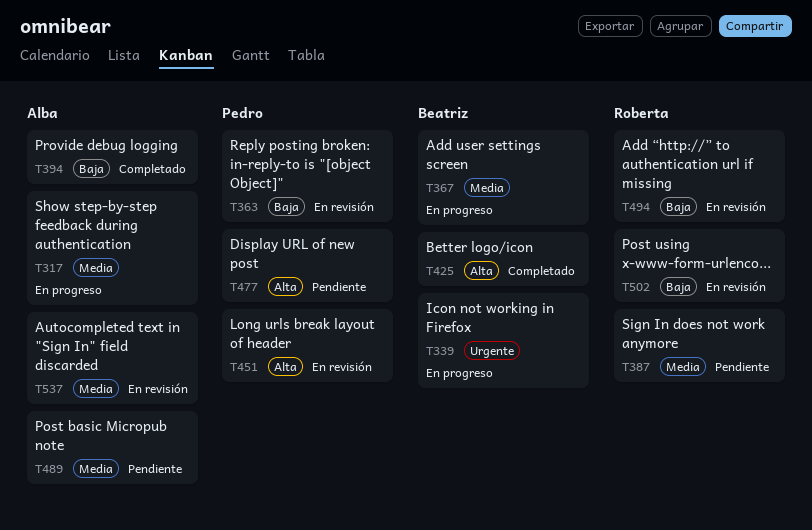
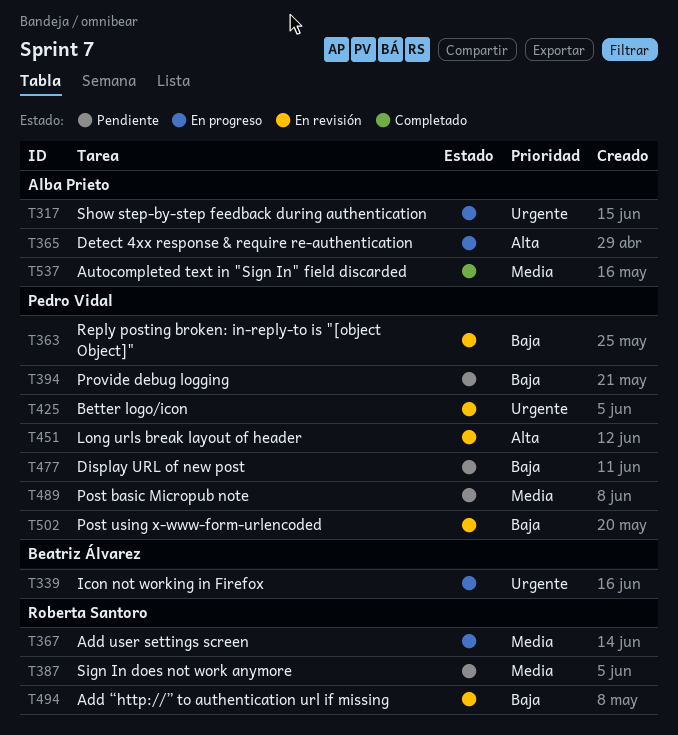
T317, priority: Media -> Urgente
T365: none -> present
T367, owner: Beatriz Álvarez -> Roberta Santoro
T394, status: Completado -> Pendiente
T394, owner: Alba Prieto -> Pedro Vidal
T425, status: Completado -> En revisión
T425, owner: Beatriz Álvarez -> Pedro Vidal
T425, priority: Alta -> Urgente
T477, priority: Alta -> Baja
T489, owner: Alba Prieto -> Pedro Vidal
T502, owner: Roberta Santoro -> Pedro Vidal
T537, status: En revisión -> Completado

